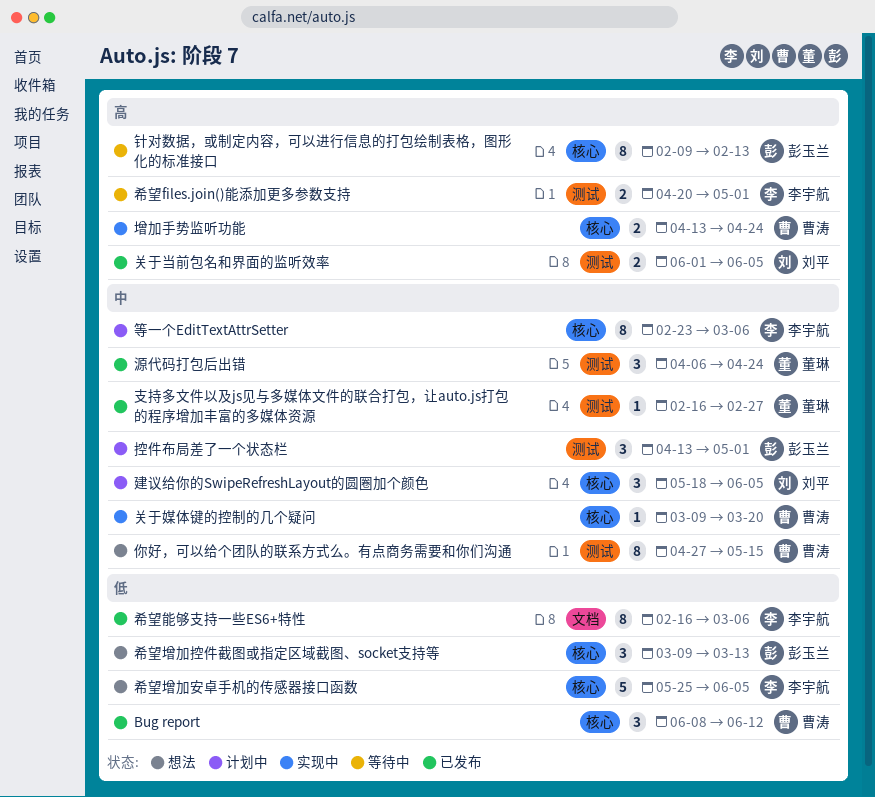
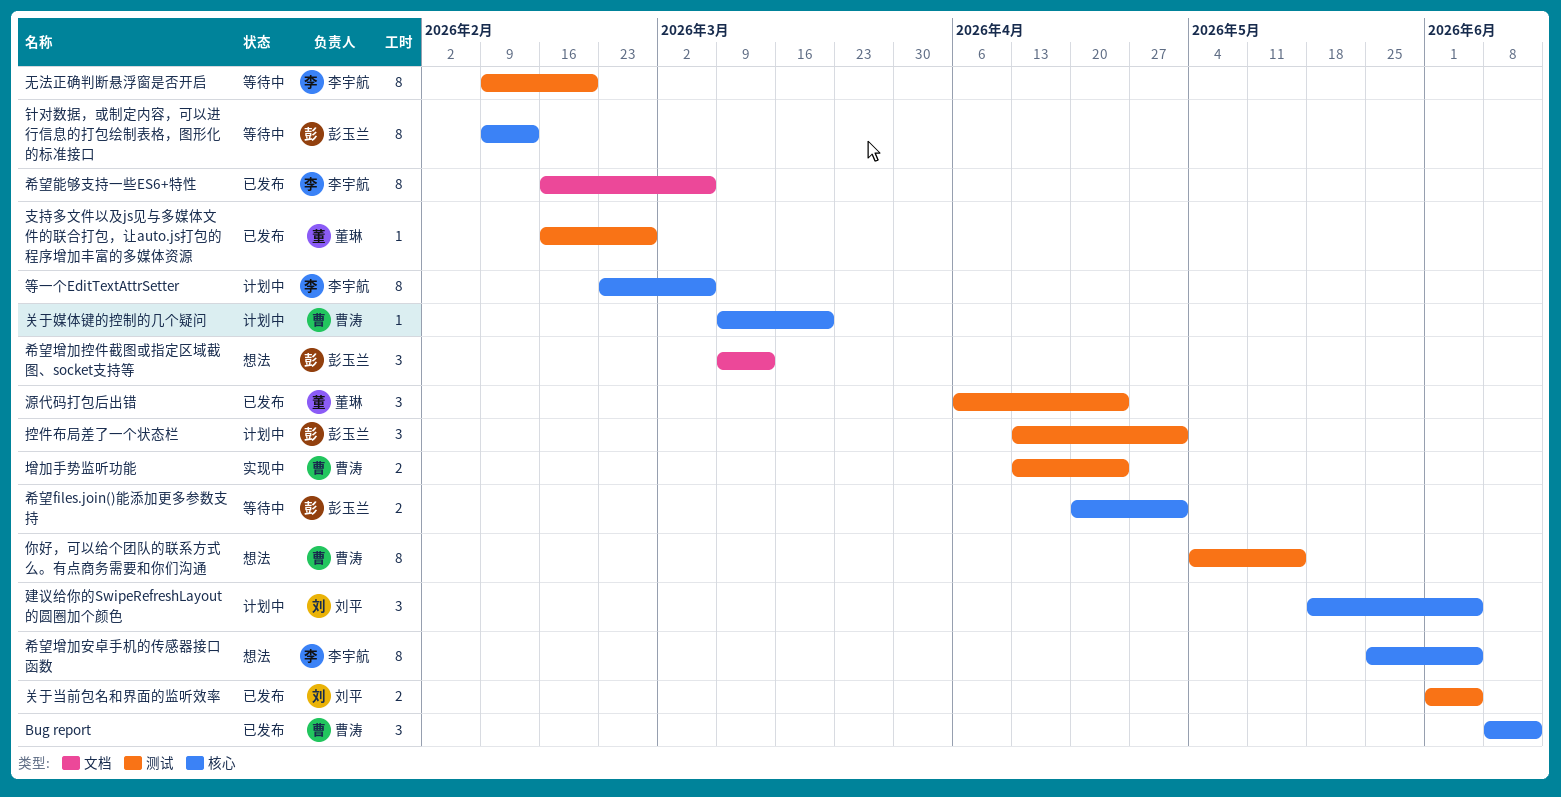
你好，可以给个团队的联系方式么。有点商务需要和你们沟通, start: Apr 27 -> May 4
关于媒体键的控制的几个疑问, status: 实现中 -> 计划中
增加手势监听功能, label: 核心 -> 测试
希望files.join()能添加更多参数支持, owner: 李宇航 -> 彭玉兰
希望files.join()能添加更多参数支持, label: 测试 -> 核心
希望增加安卓手机的传感器接口函数, estimate: 5 -> 8
希望增加控件截图或指定区域截图、socket支持等, label: 核心 -> 文档
无法正确判断悬浮窗是否开启: none -> present

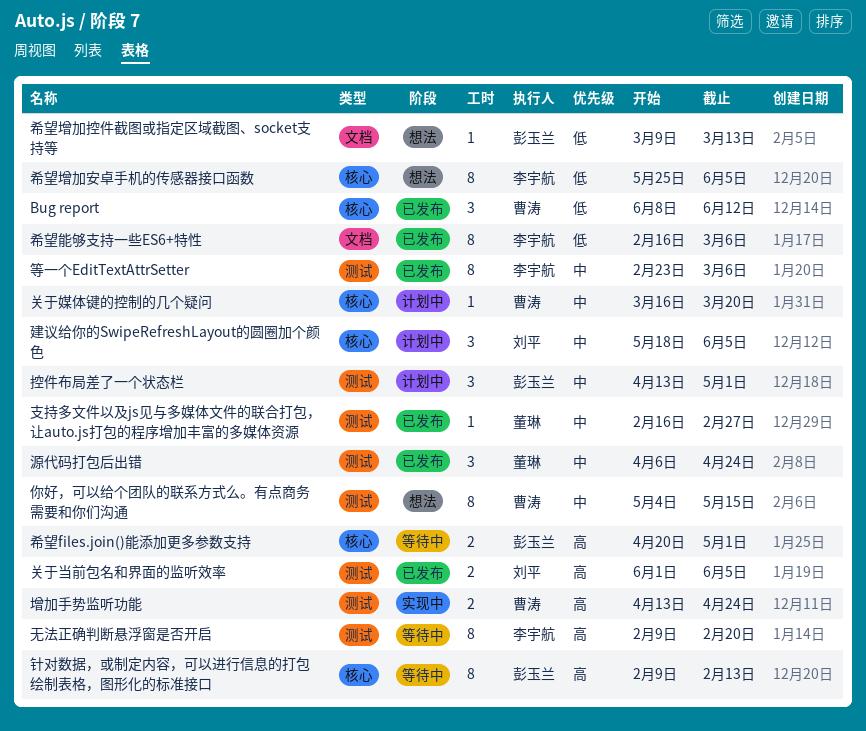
关于媒体键的控制的几个疑问, start: Mar 9 -> Mar 16
希望增加控件截图或指定区域截图、socket支持等, estimate: 3 -> 1
等一个EditTextAttrSetter, status: 计划中 -> 已发布
等一个EditTextAttrSetter, label: 核心 -> 测试

